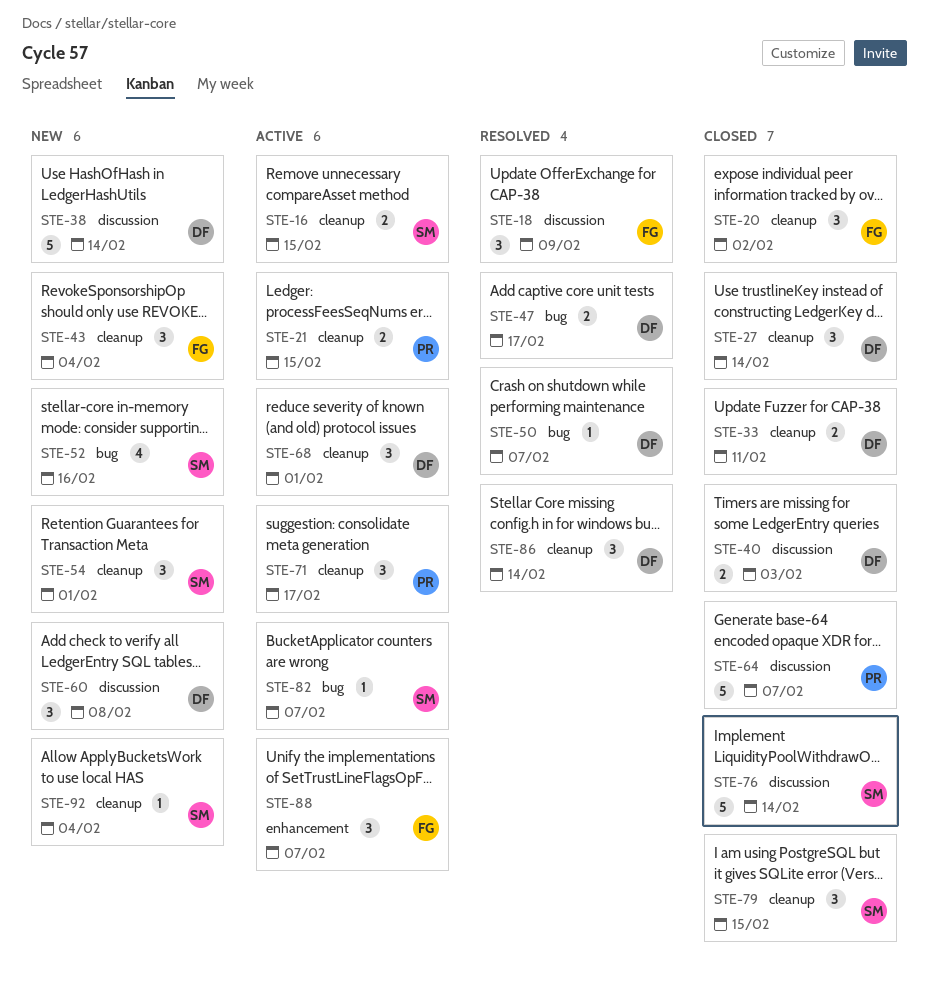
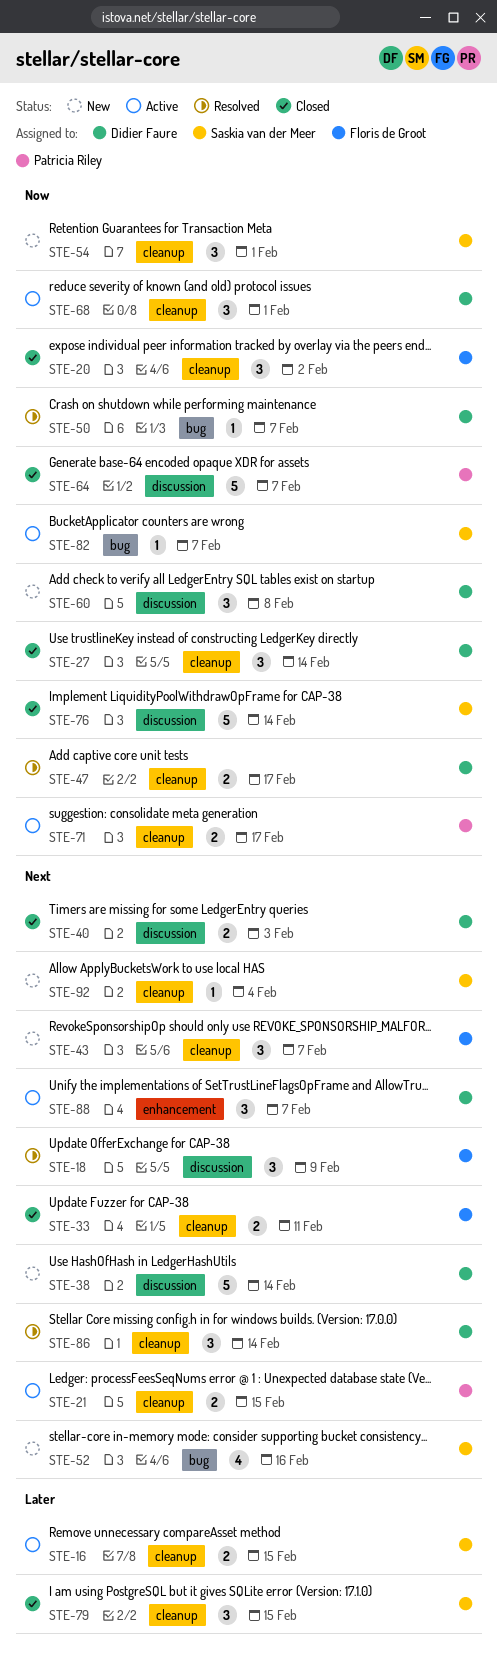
STE-33, owner: Didier Faure -> Floris de Groot
STE-43, due: Feb 4 -> Feb 7
STE-47, label: bug -> cleanup
STE-71, estimate: 3 -> 2
STE-88, owner: Floris de Groot -> Didier Faure

